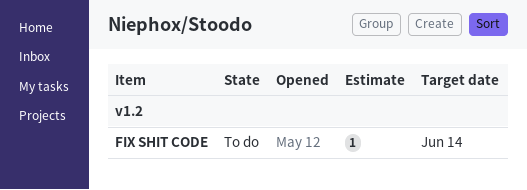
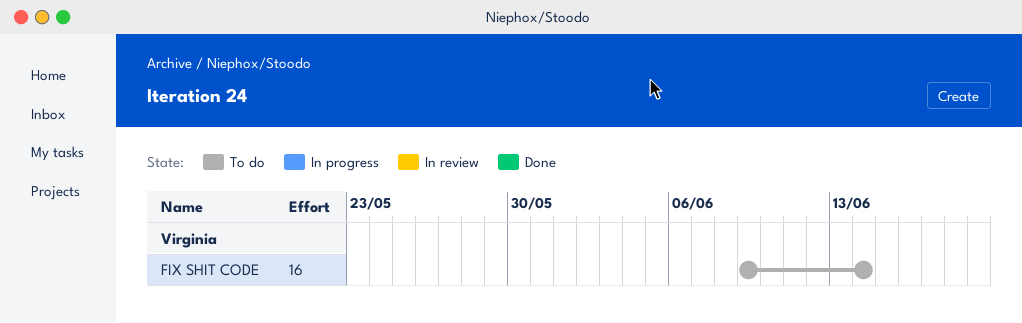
FIX SHIT CODE, estimate: 1 -> 16

